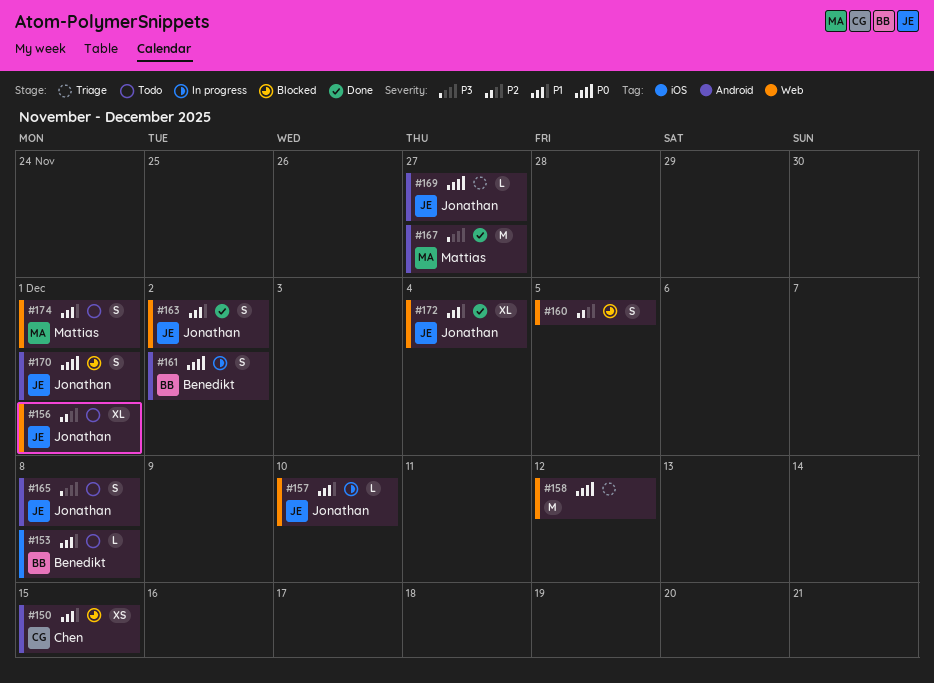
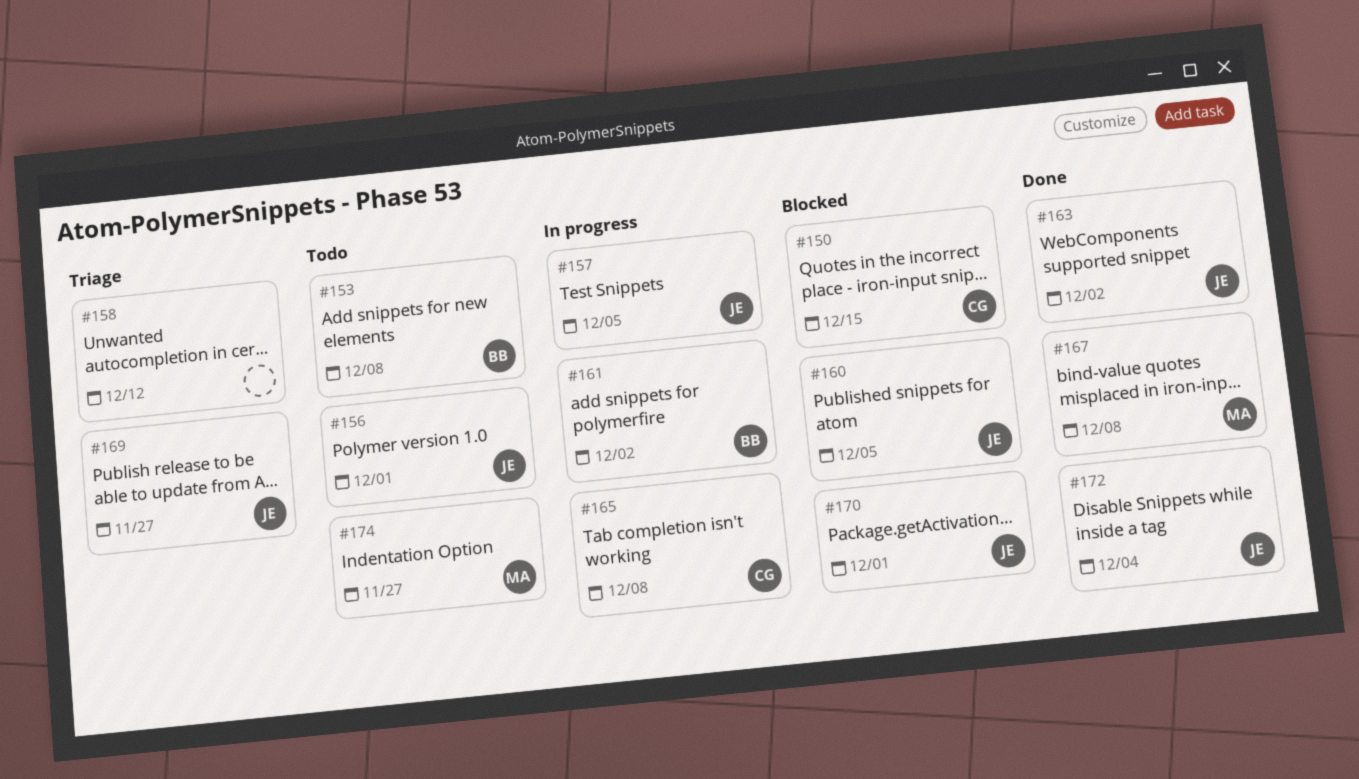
#157, due: Dec 10 -> Dec 5
#160, owner: none -> Jonathan
#165, status: Todo -> In progress
#165, owner: Jonathan -> Chen
#167, due: Nov 27 -> Dec 8
#174, due: Dec 1 -> Nov 27

